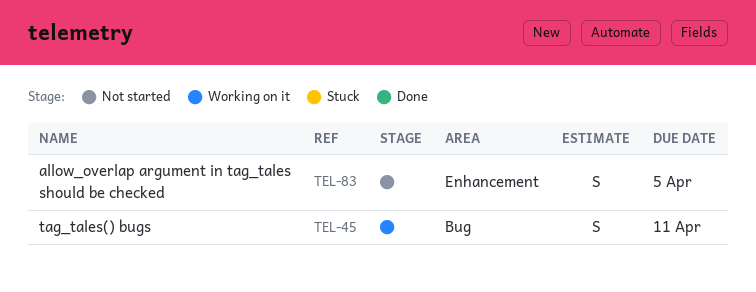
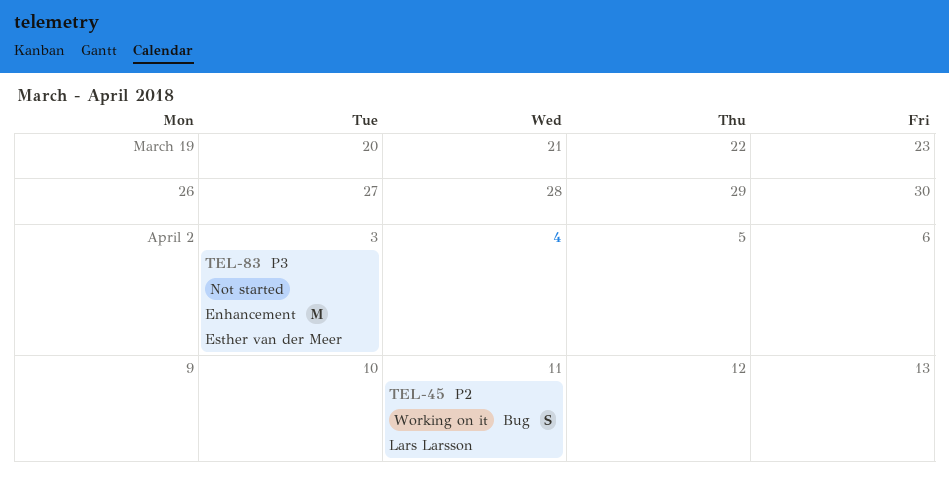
TEL-83, estimate: S -> M
TEL-83, due: Apr 5 -> Apr 3

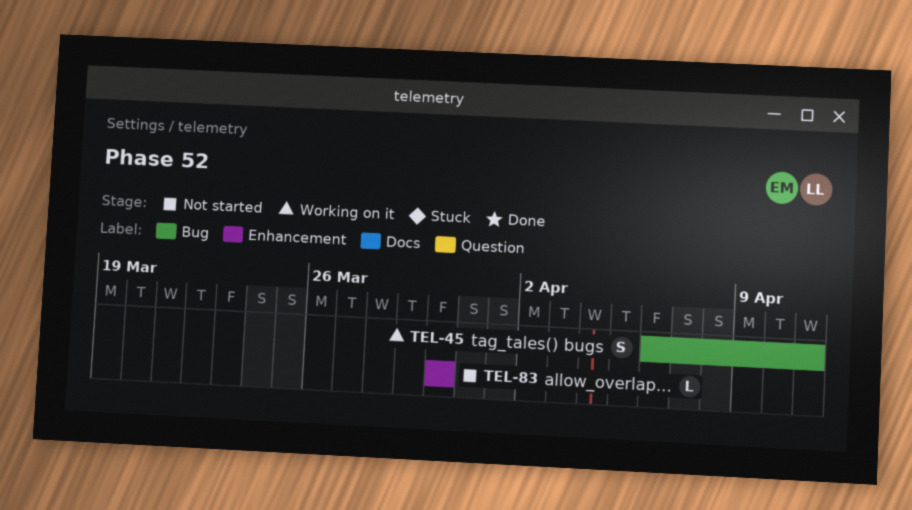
TEL-83, estimate: M -> L
TEL-83, due: Apr 3 -> Mar 30

